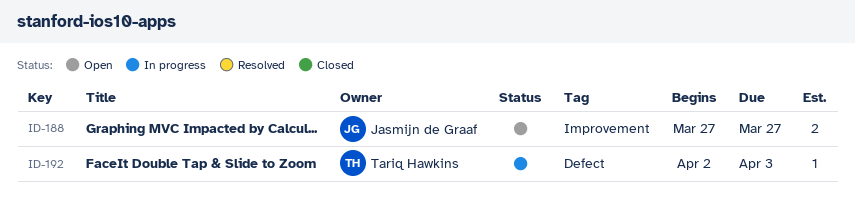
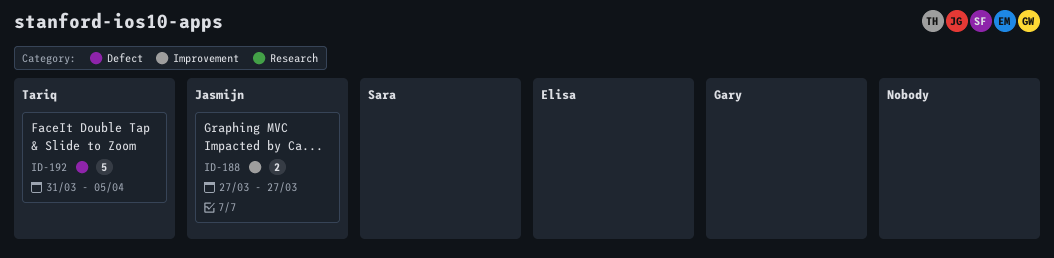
ID-192, estimate: 1 -> 5
ID-192, start: Apr 2 -> Mar 31
ID-192, due: Apr 3 -> Apr 5

